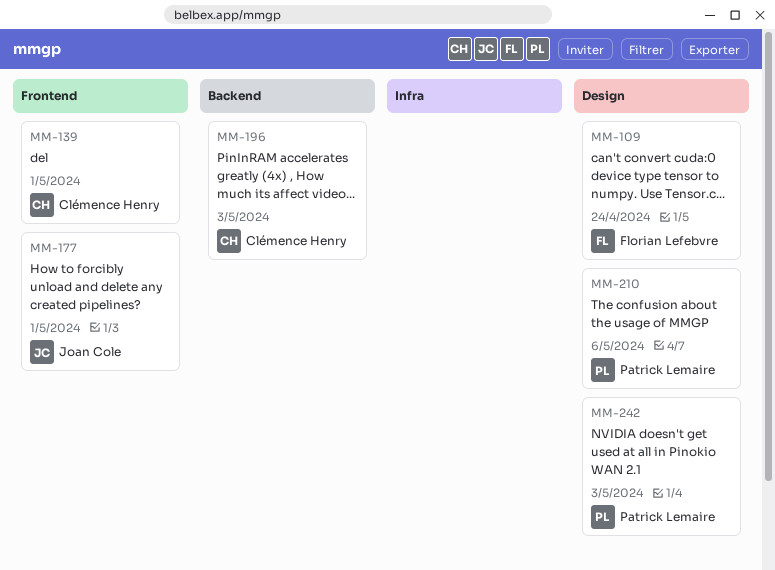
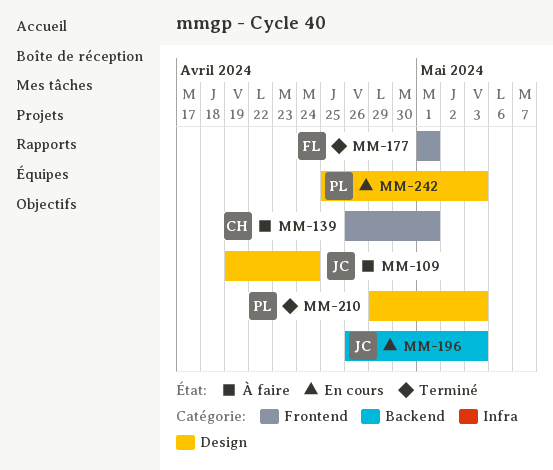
MM-109, owner: Florian Lefebvre -> Joan Cole
MM-177, owner: Joan Cole -> Florian Lefebvre
MM-196, owner: Clémence Henry -> Joan Cole
MM-210, due: May 6 -> May 3

